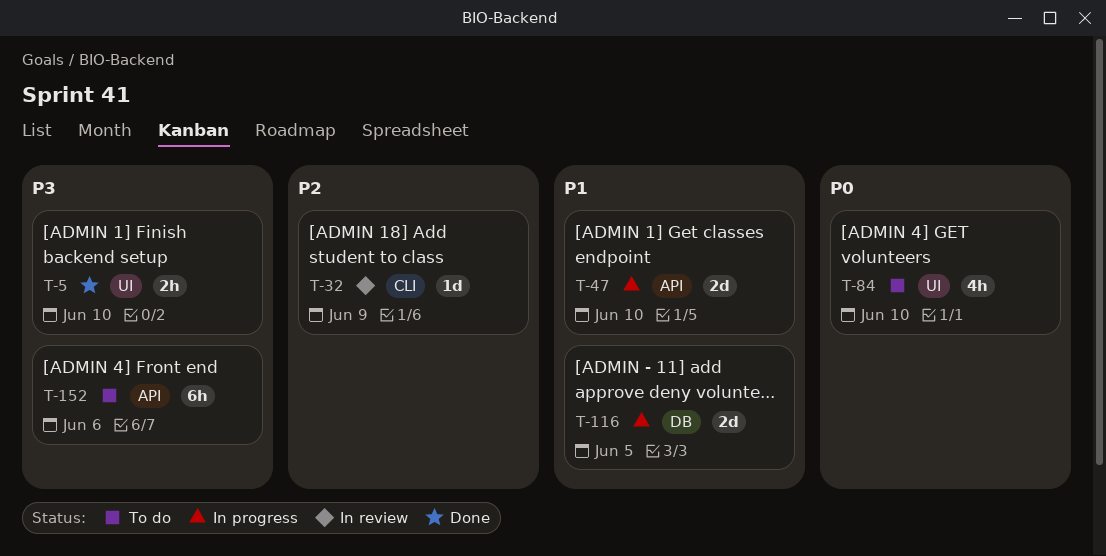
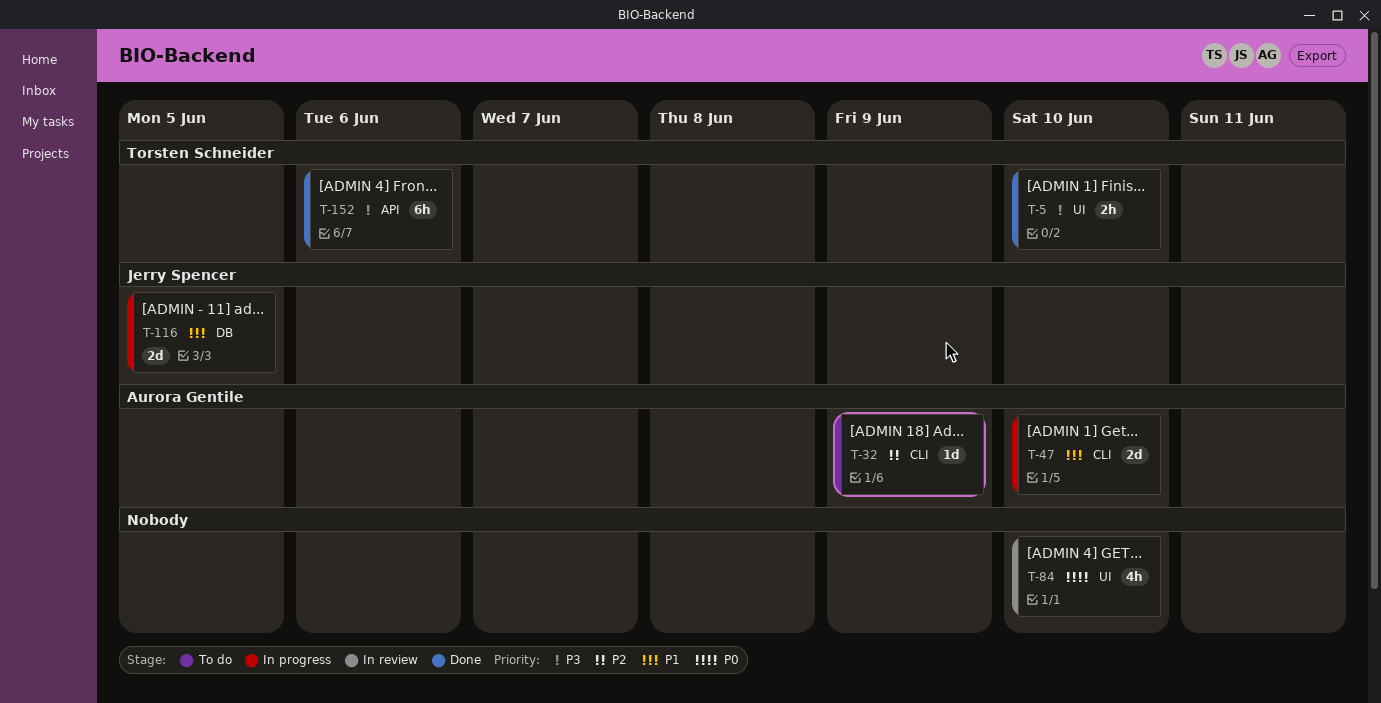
T-32, status: In review -> To do
T-47, label: API -> CLI
T-84, status: To do -> In review
T-152, status: To do -> Done

